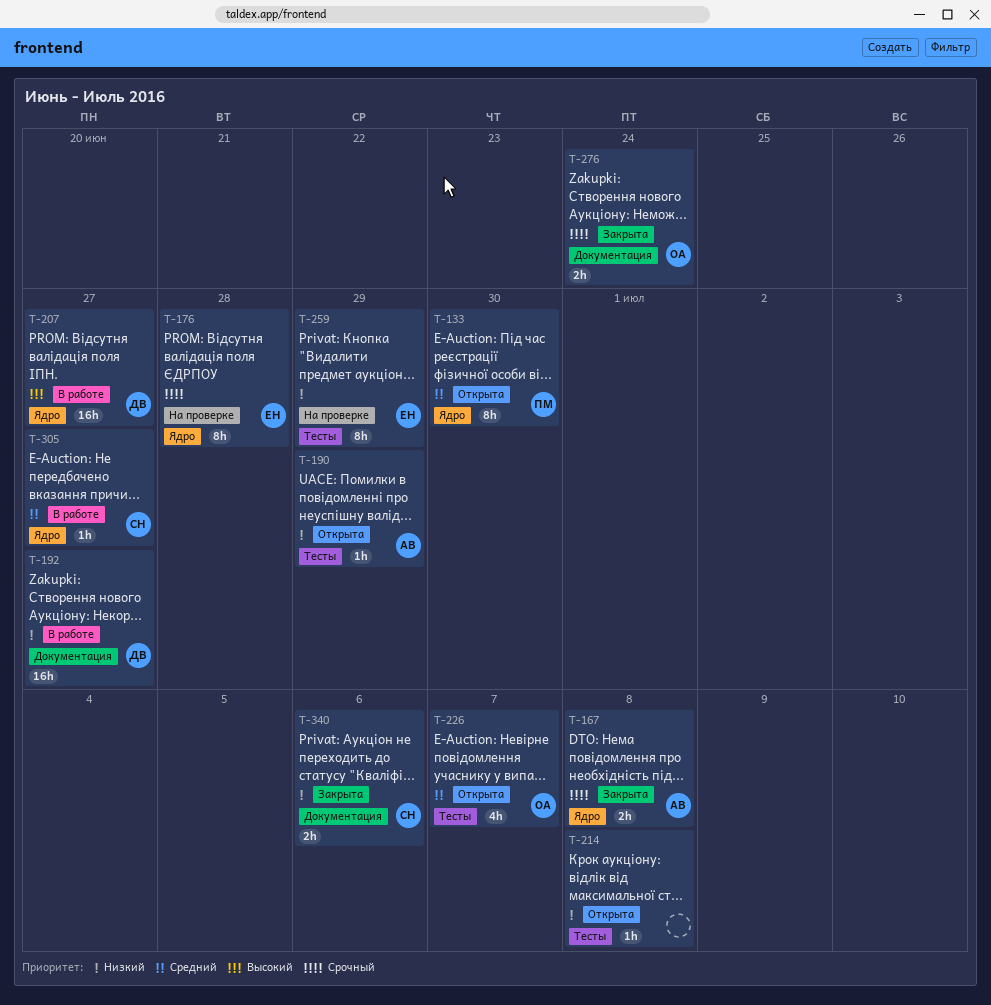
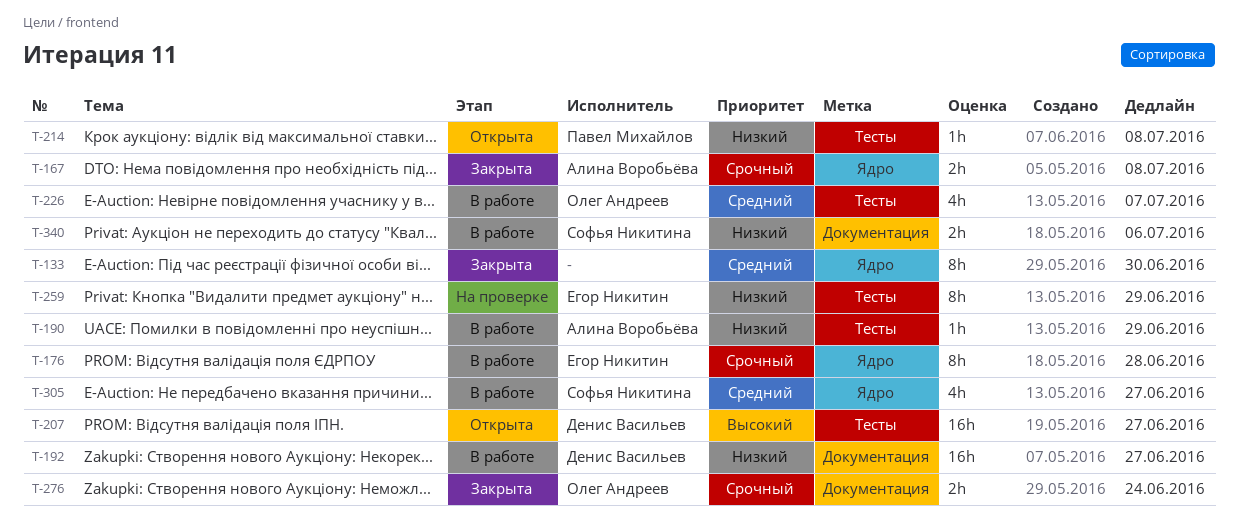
T-133, status: Открыта -> Закрыта
T-133, owner: Павел Михайлов -> none
T-176, status: На проверке -> В работе
T-190, status: Открыта -> В работе
T-207, status: В работе -> Открыта
T-207, label: Ядро -> Тесты
T-214, owner: none -> Павел Михайлов
T-226, status: Открыта -> В работе
T-305, estimate: 1h -> 4h
T-340, status: Закрыта -> В работе

